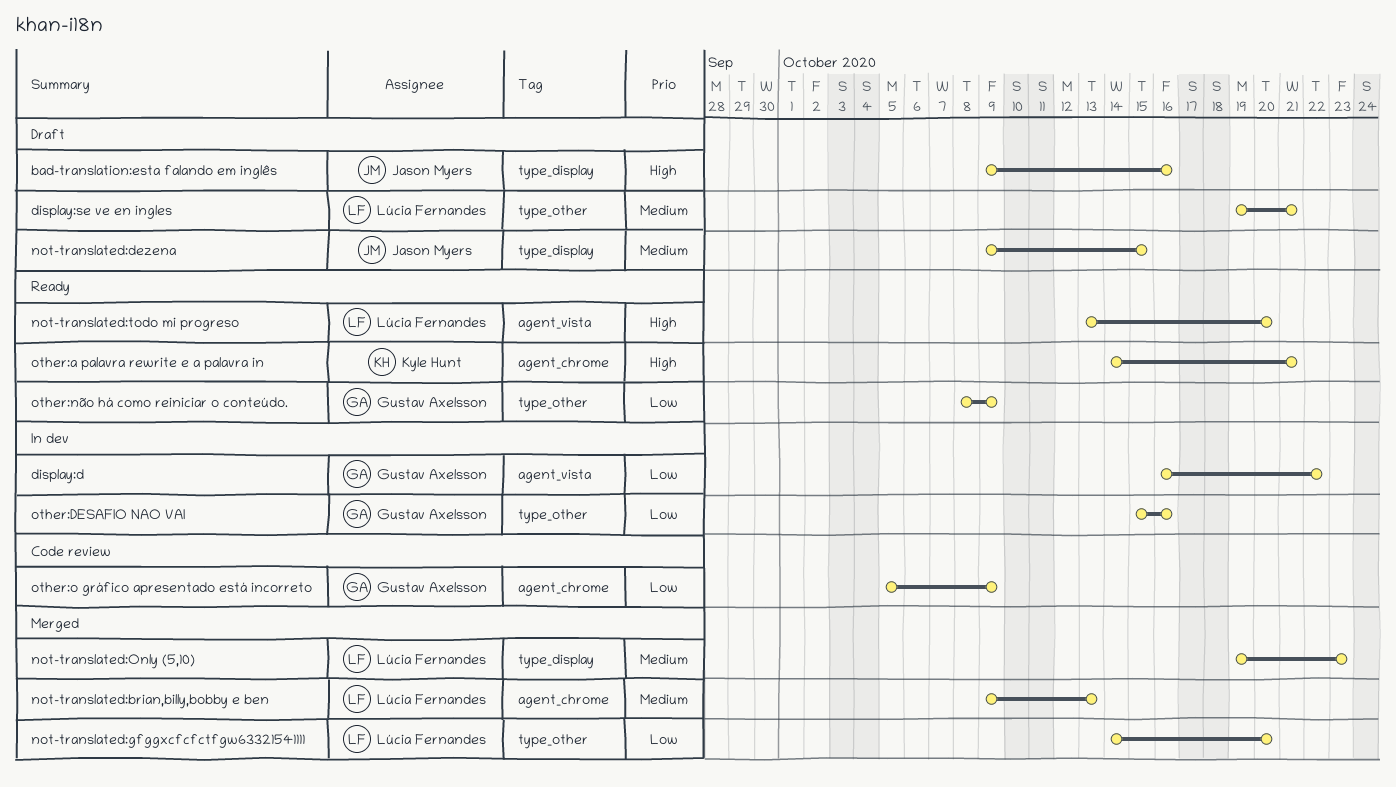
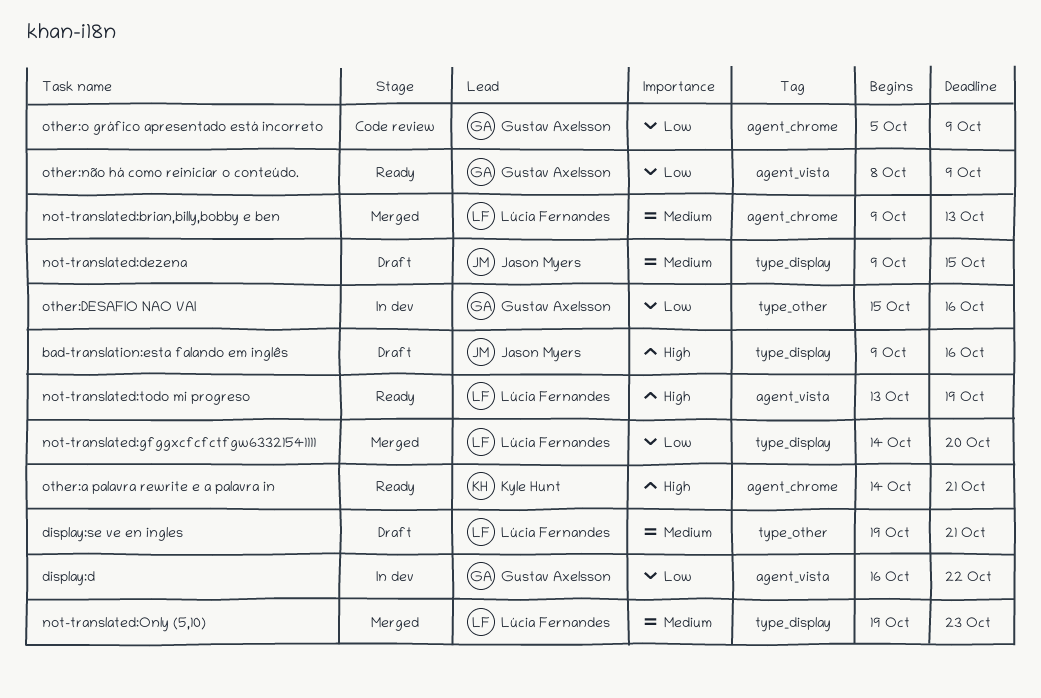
not-translated:gfggxcfcfctfgw63321541111, label: type_other -> type_display
not-translated:todo mi progreso, due: Oct 20 -> Oct 19
other:não há como reiniciar o conteúdo., label: type_other -> agent_vista

